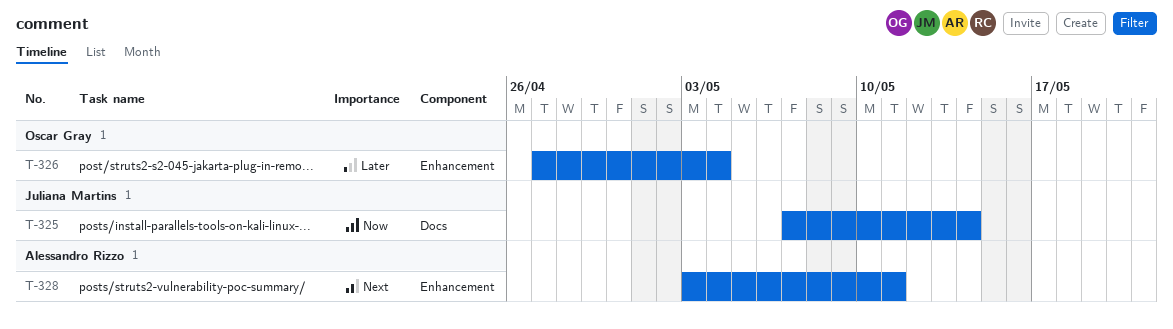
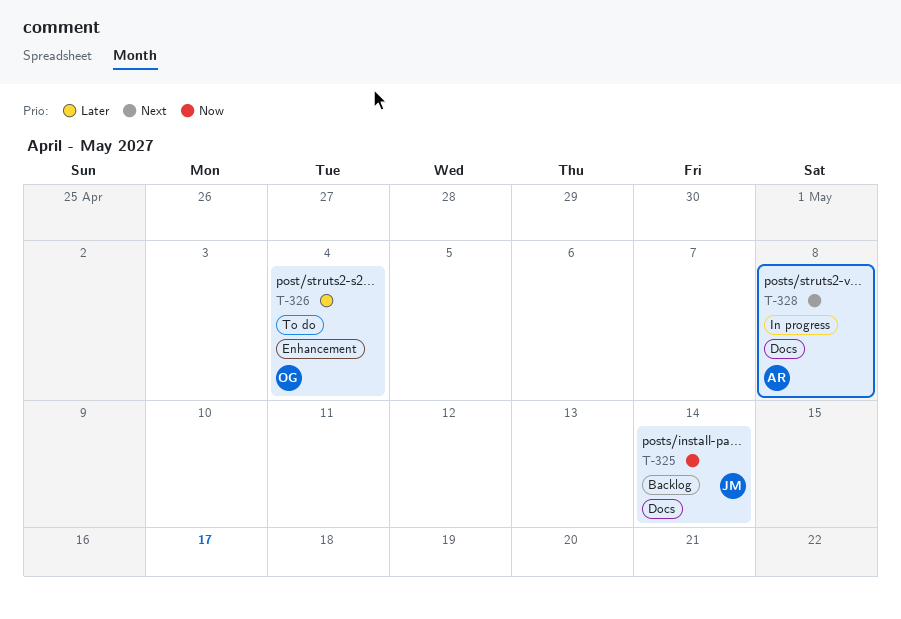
T-328, label: Enhancement -> Docs
T-328, due: May 11 -> May 8

